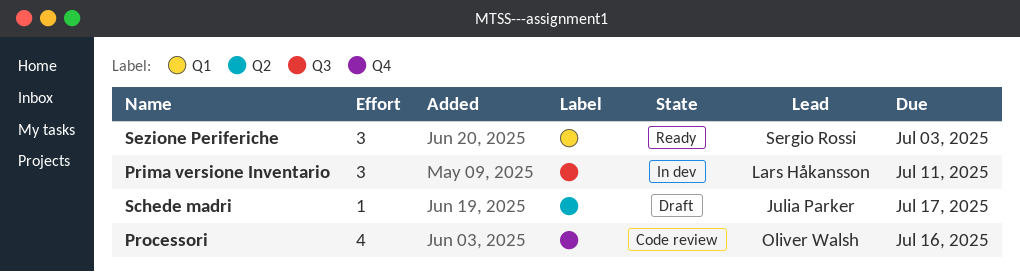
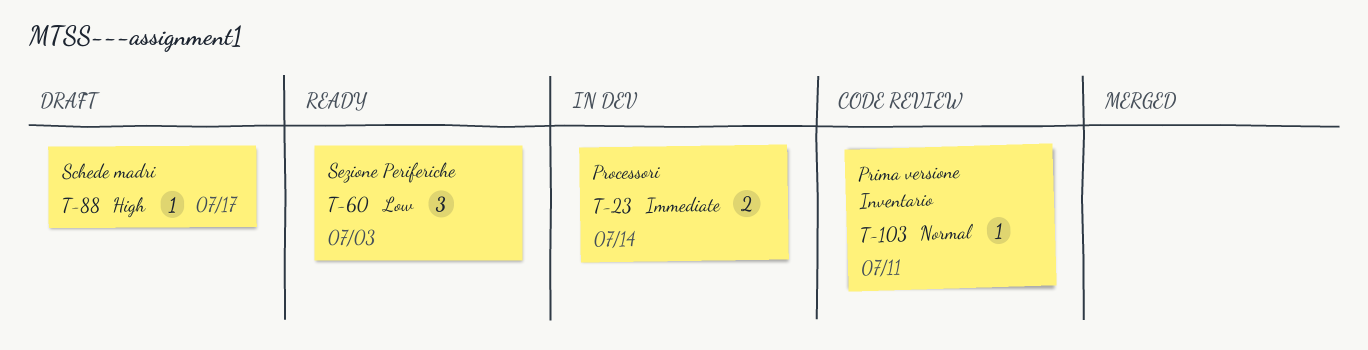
Prima versione Inventario, status: In dev -> Code review
Prima versione Inventario, estimate: 3 -> 1
Processori, status: Code review -> In dev
Processori, estimate: 4 -> 2
Processori, due: Jul 16 -> Jul 14

